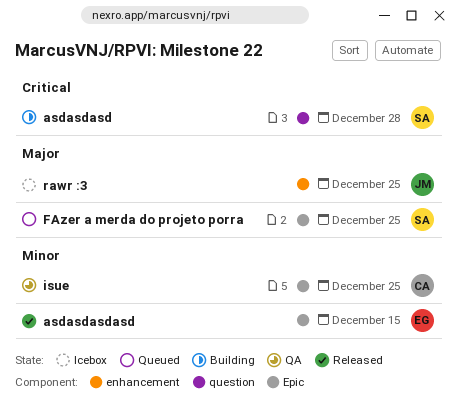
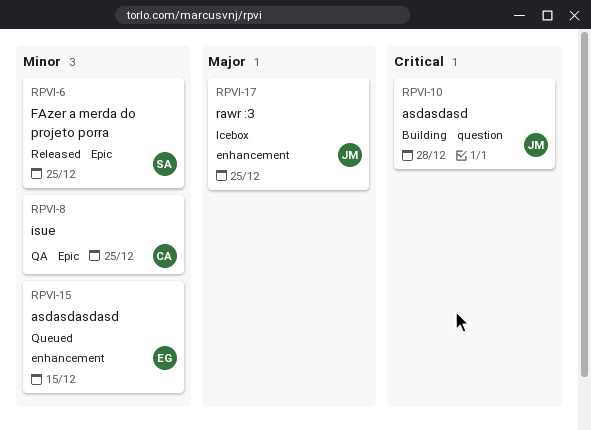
asdasdasd, owner: SA -> JM
asdasdasdasd, status: Released -> Queued
asdasdasdasd, label: Epic -> enhancement
FAzer a merda do projeto porra, status: Queued -> Released
FAzer a merda do projeto porra, priority: Major -> Minor

